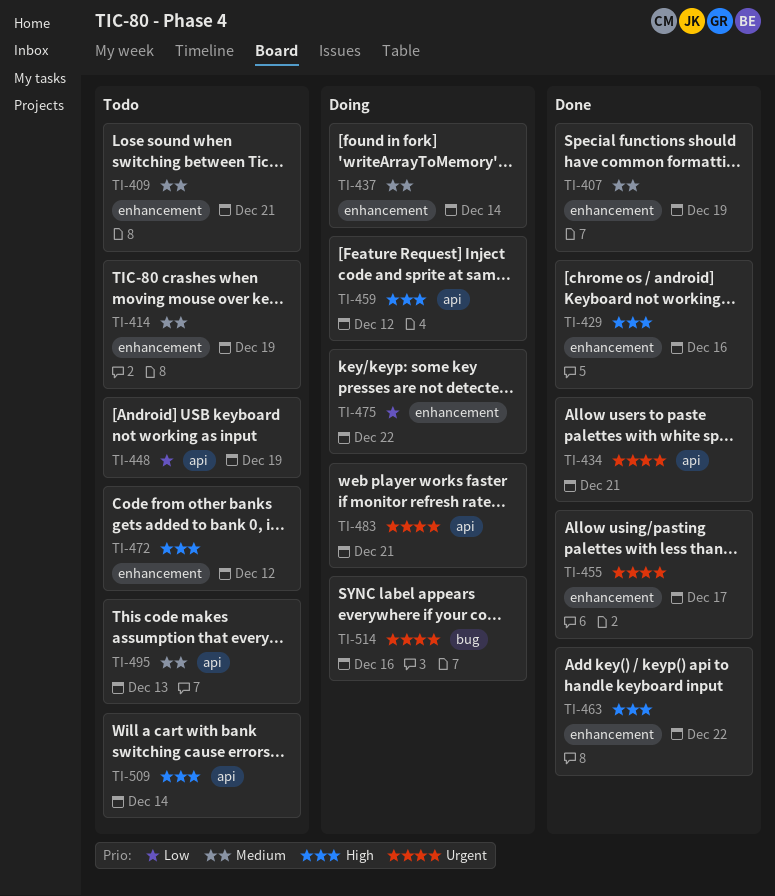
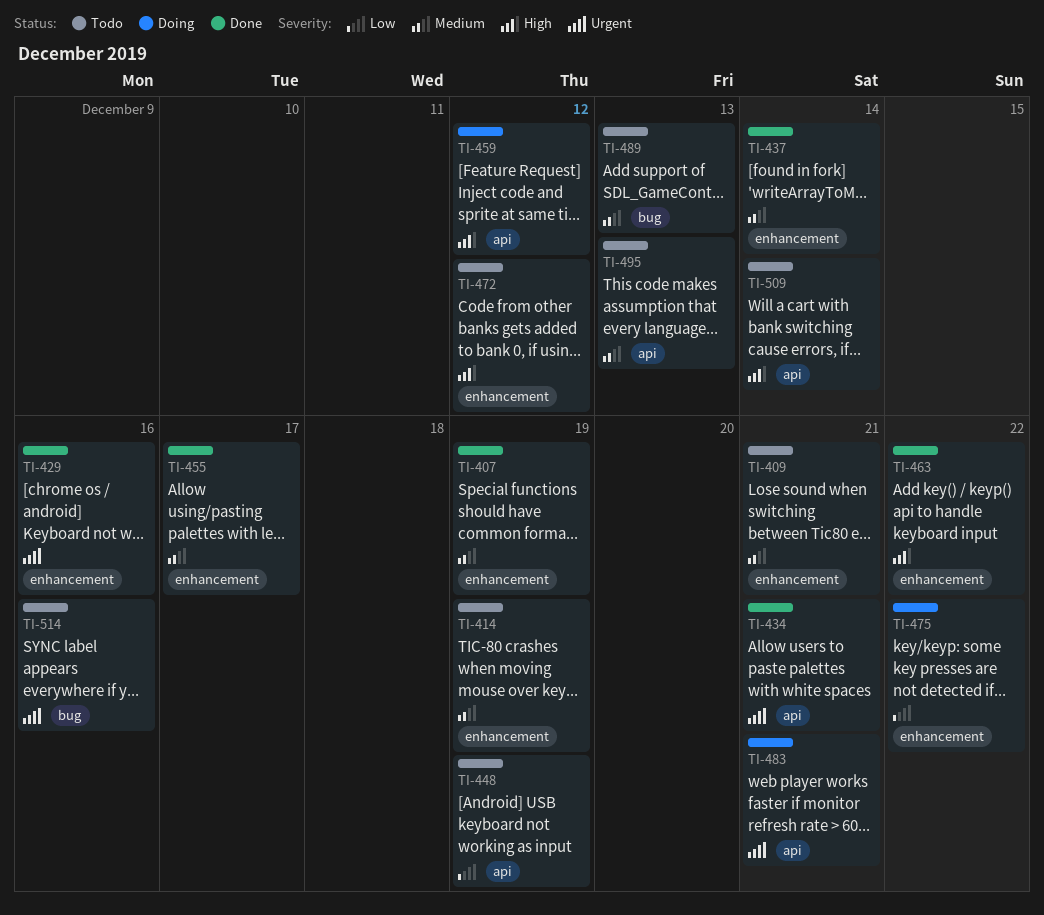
TI-429, priority: High -> Urgent
TI-437, status: Doing -> Done
TI-455, priority: Urgent -> Medium
TI-489: none -> present
TI-514, status: Doing -> Todo

